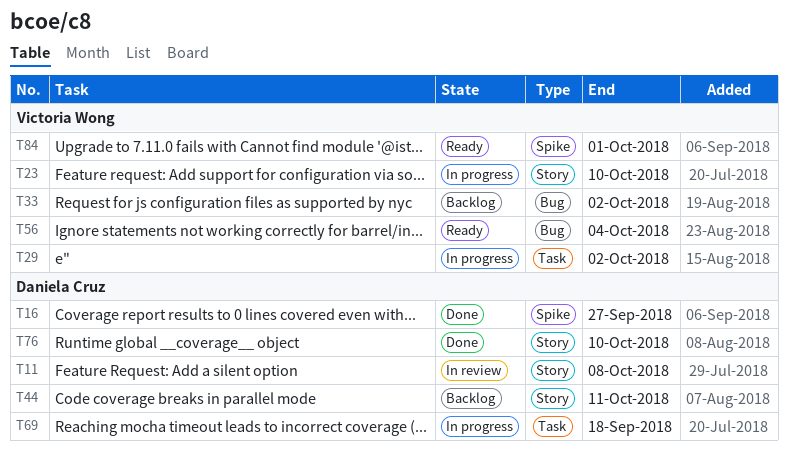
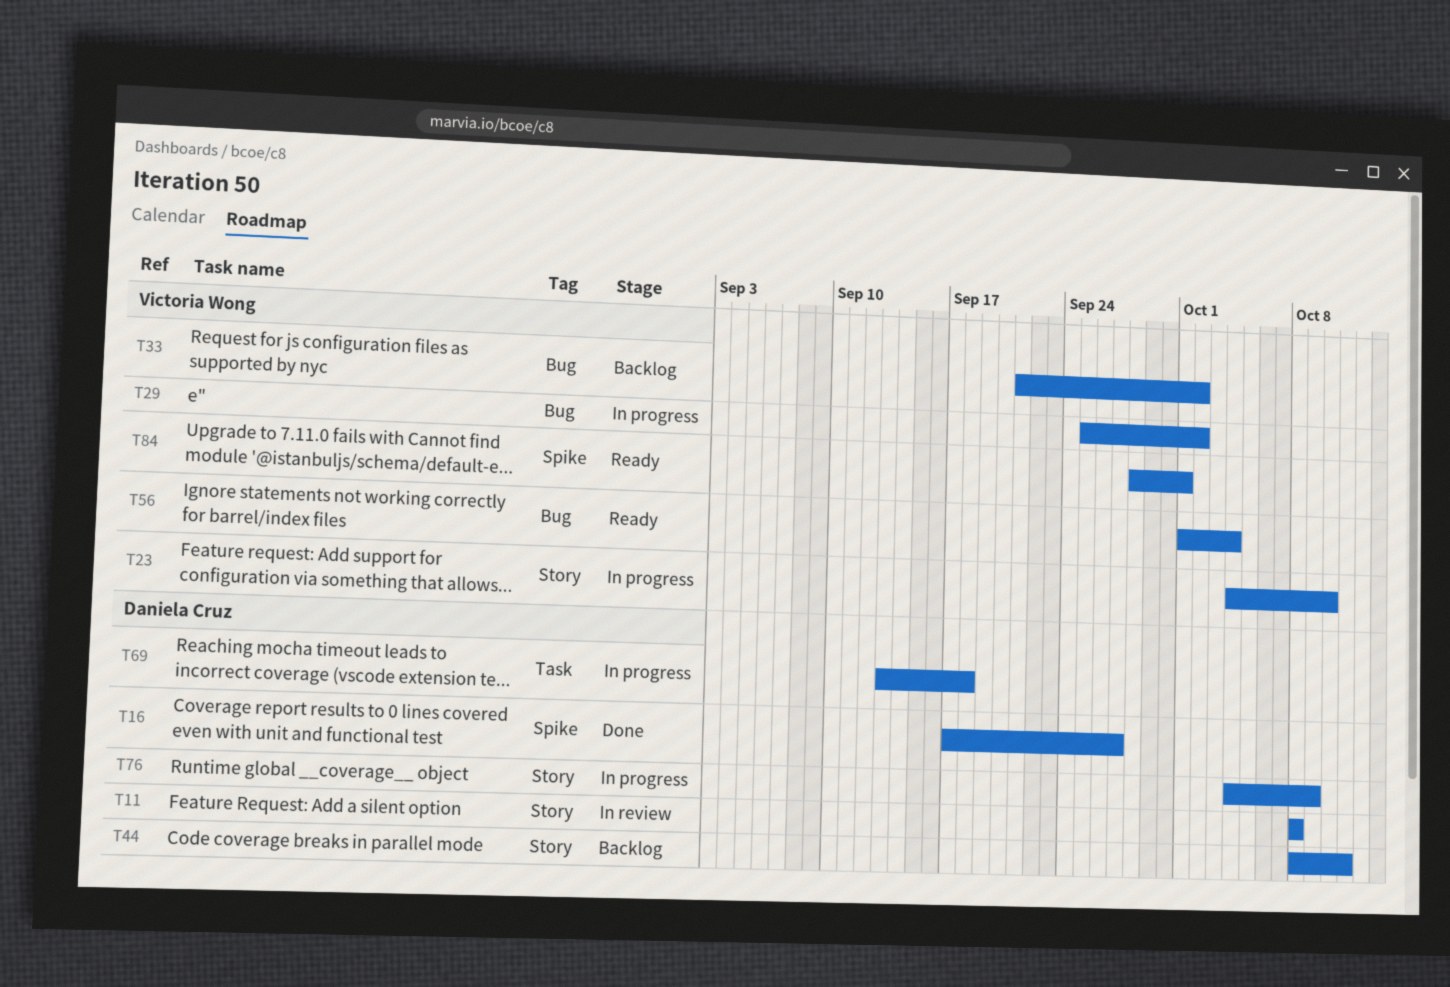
T29, label: Task -> Bug
T76, status: Done -> In progress
T76, due: Oct 10 -> Oct 9

